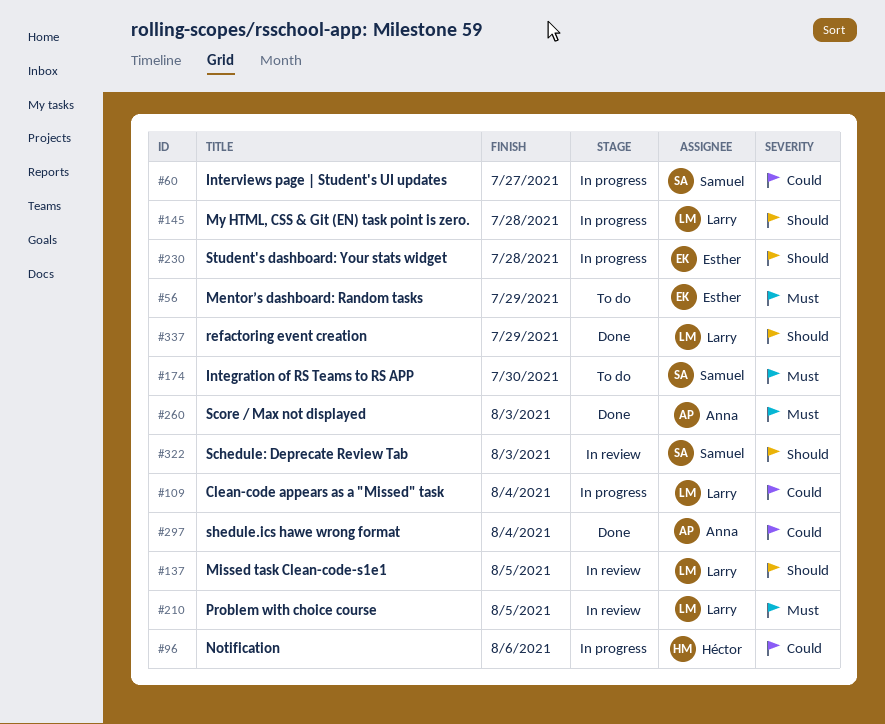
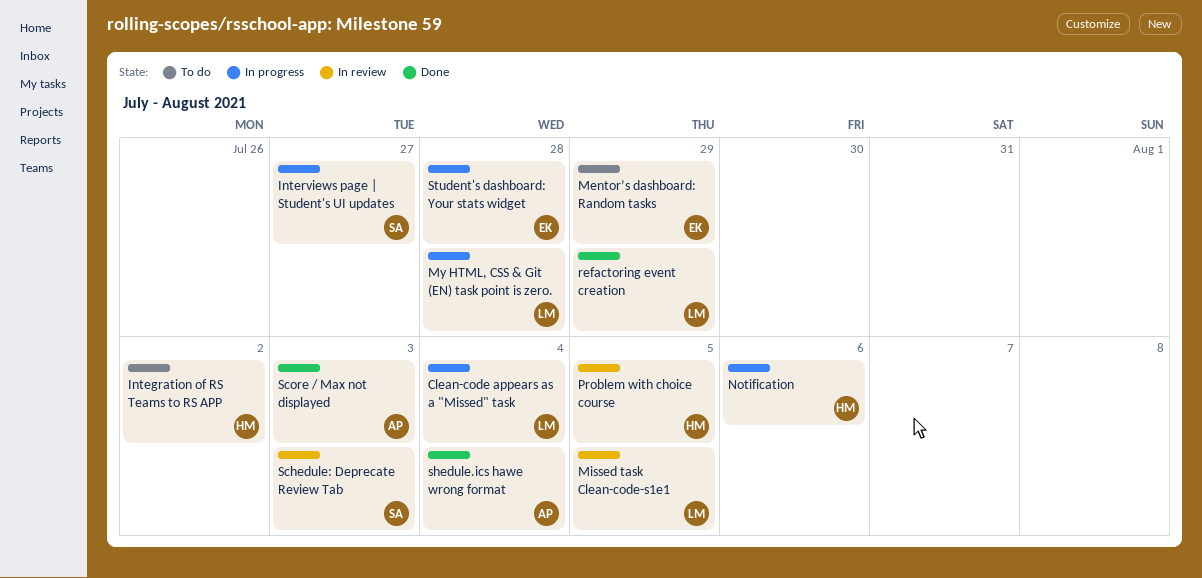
Integration of RS Teams to RS APP, owner: Samuel -> Héctor
Integration of RS Teams to RS APP, due: Jul 30 -> Aug 2
Problem with choice course, owner: Larry -> Héctor

